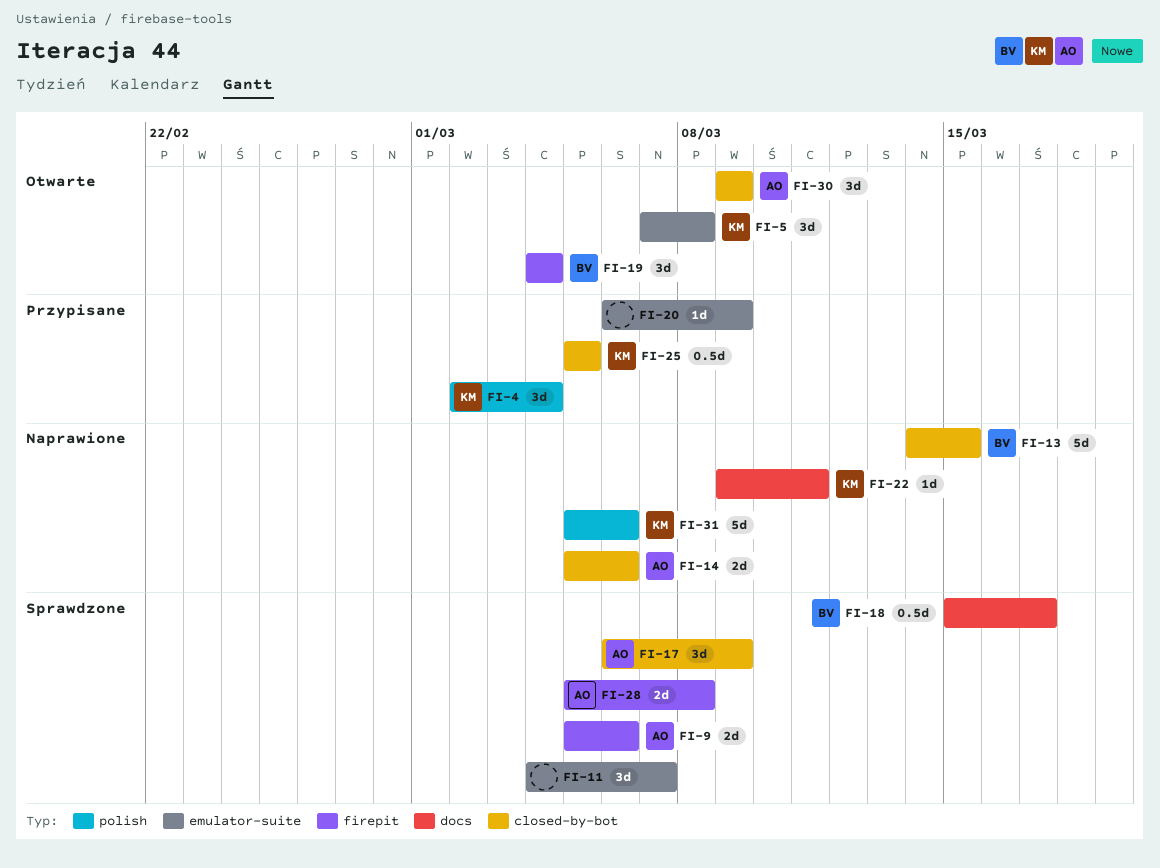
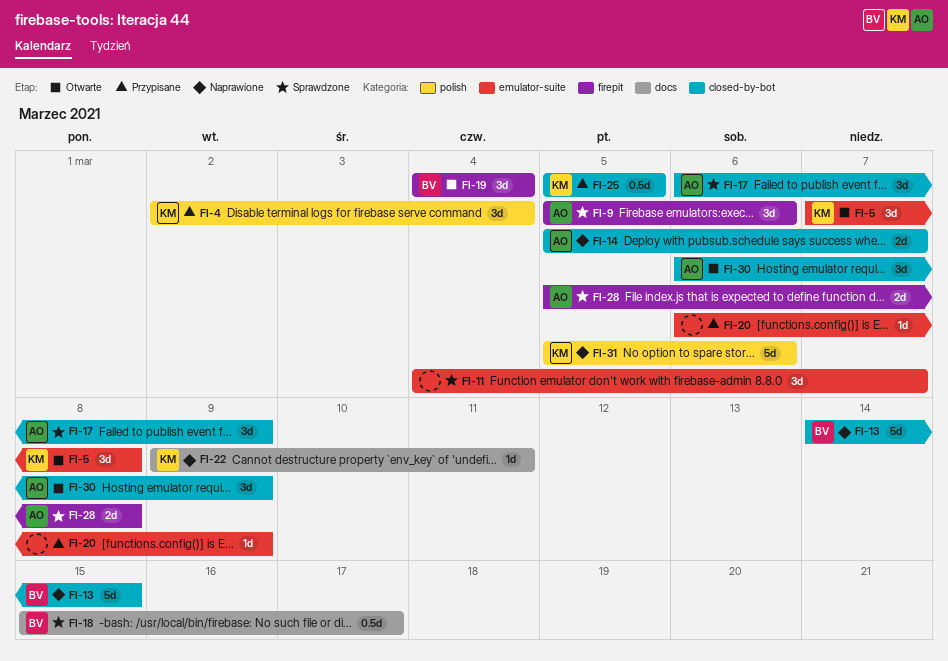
FI-9, estimate: 2d -> 3d
FI-14, due: Mar 6 -> Mar 7
FI-30, start: Mar 9 -> Mar 6

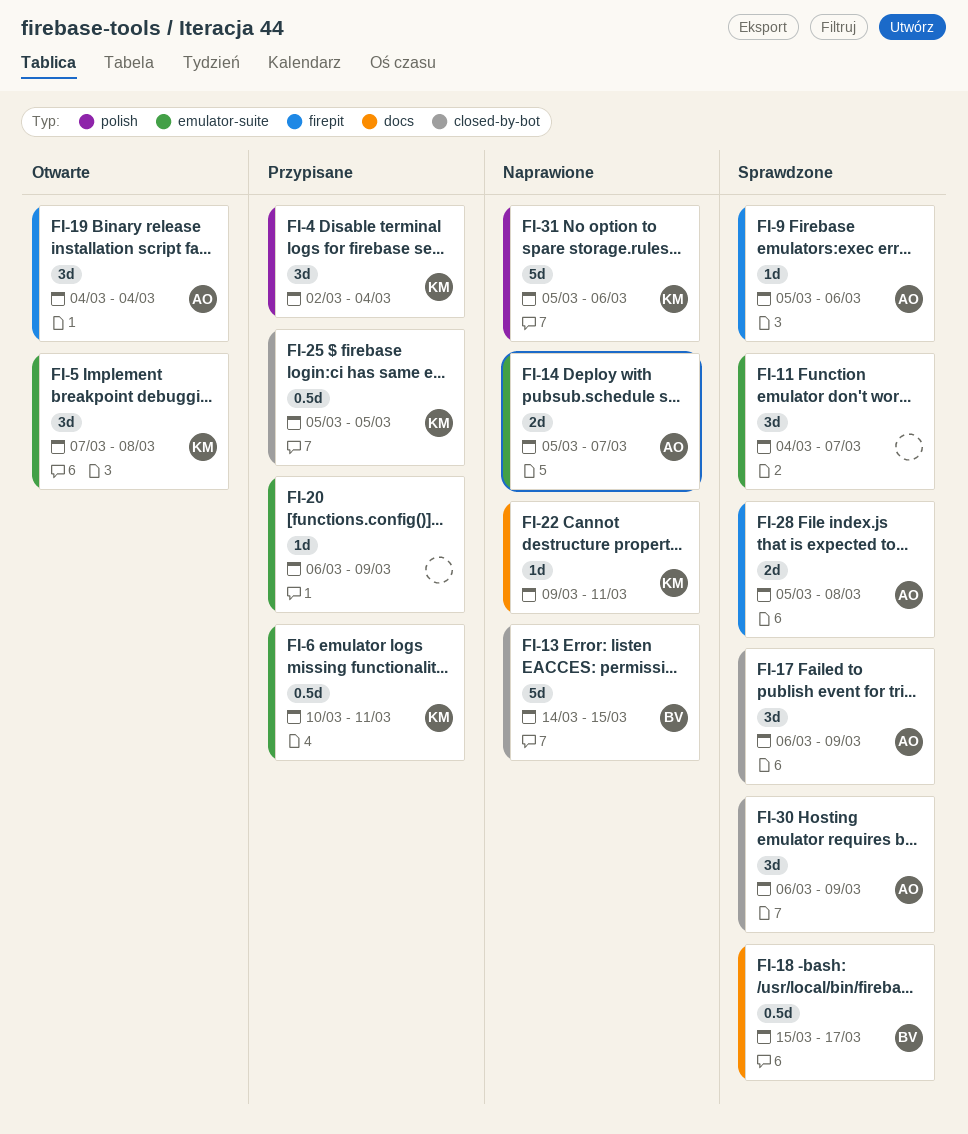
FI-6: none -> present
FI-9, estimate: 3d -> 1d
FI-14, label: closed-by-bot -> emulator-suite
FI-19, owner: BV -> AO
FI-30, status: Otwarte -> Sprawdzone

